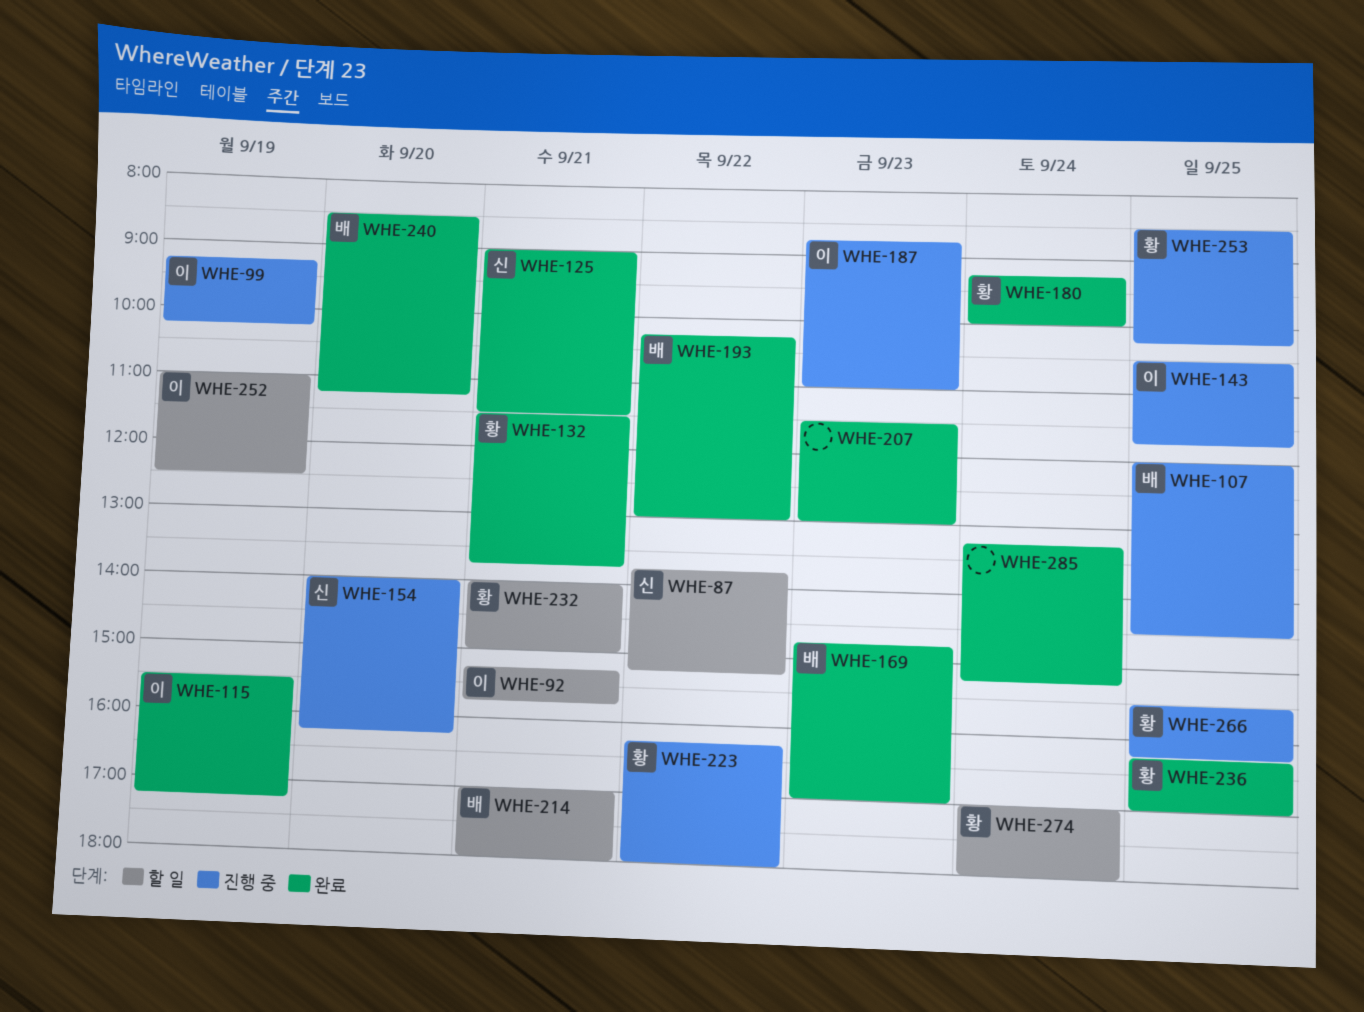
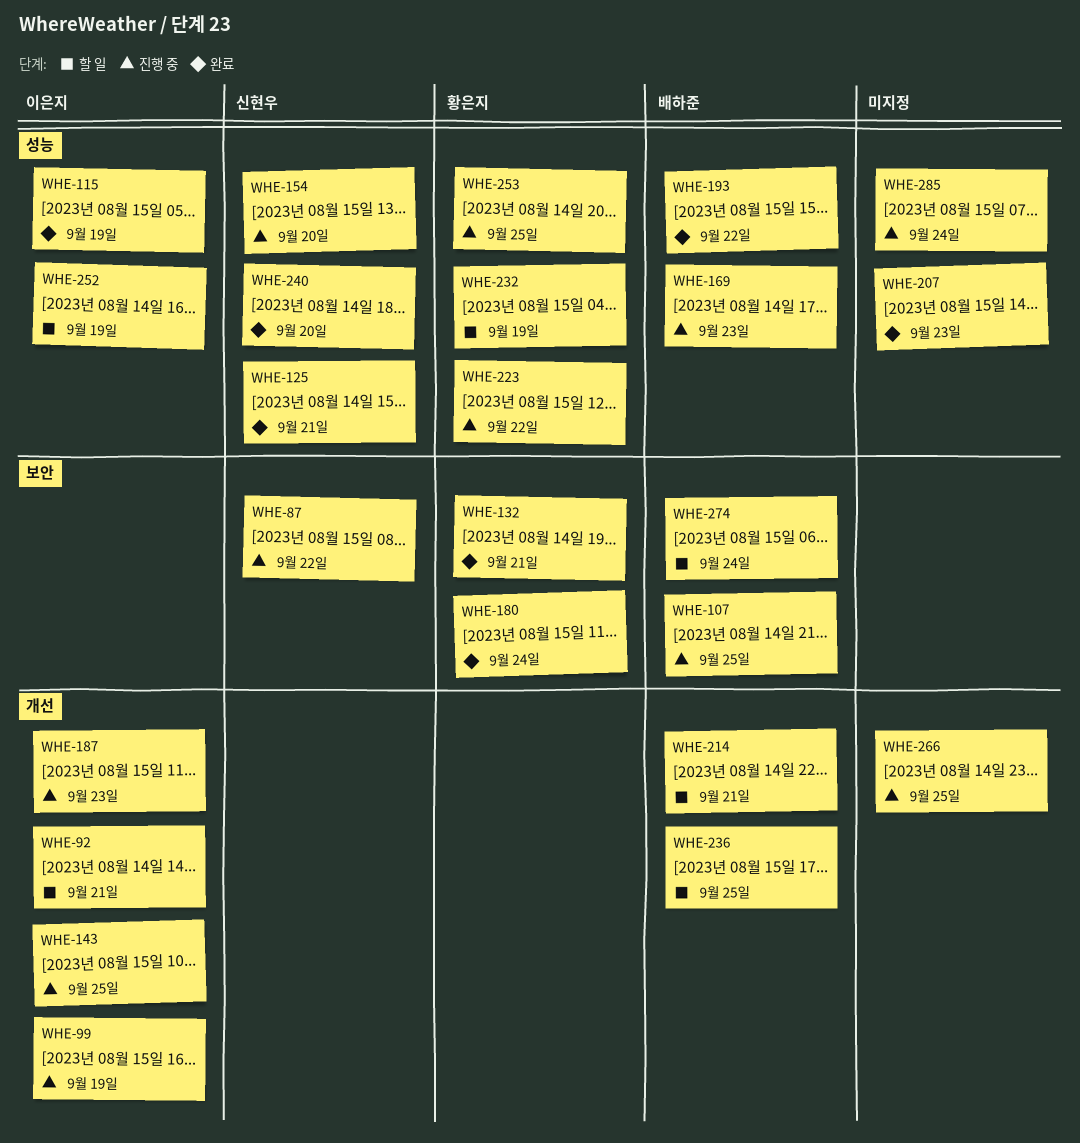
WHE-87, status: 할 일 -> 진행 중
WHE-169, status: 완료 -> 진행 중
WHE-232, day: Sep 21 -> Sep 19
WHE-236, status: 완료 -> 할 일
WHE-236, owner: 황은지 -> 배하준
WHE-240, owner: 배하준 -> 신현우
WHE-266, owner: 황은지 -> none
WHE-274, owner: 황은지 -> 배하준
WHE-285, status: 완료 -> 진행 중

